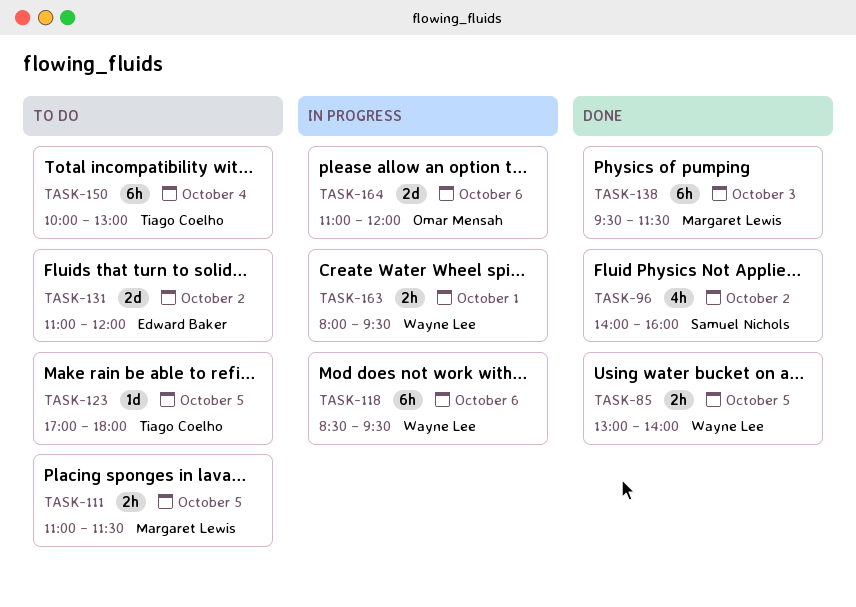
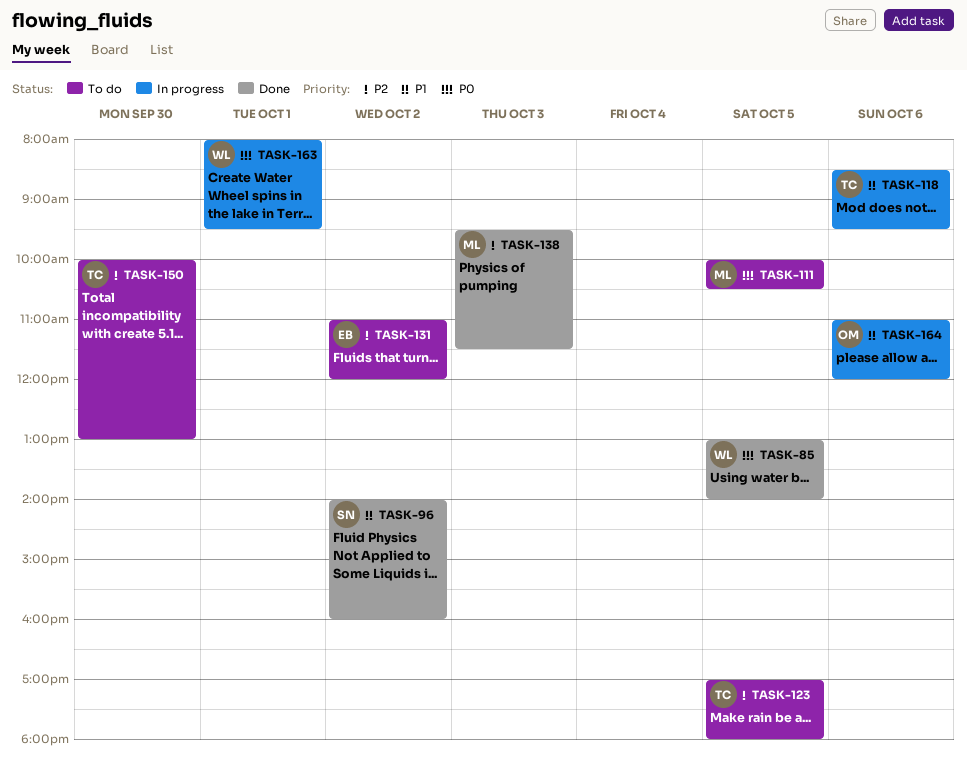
TASK-111, begins: 11:00 -> 10:00
TASK-111, ends: 11:30 -> 10:30
TASK-118, owner: Wayne Lee -> Tiago Coelho
TASK-150, day: Oct 4 -> Sep 30

